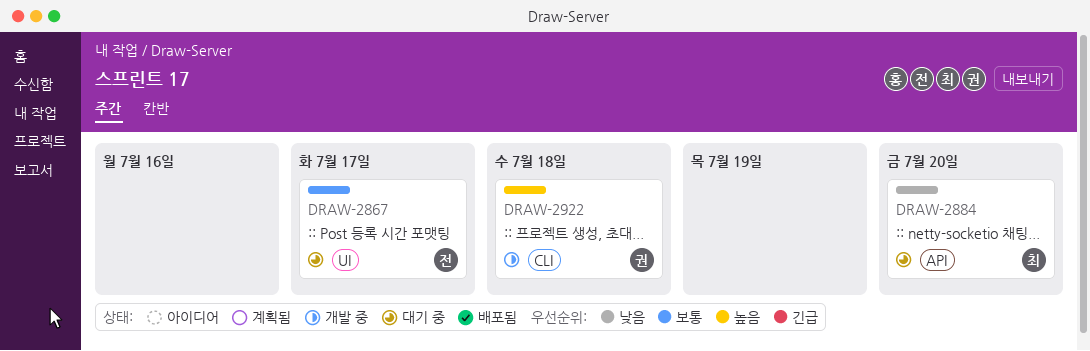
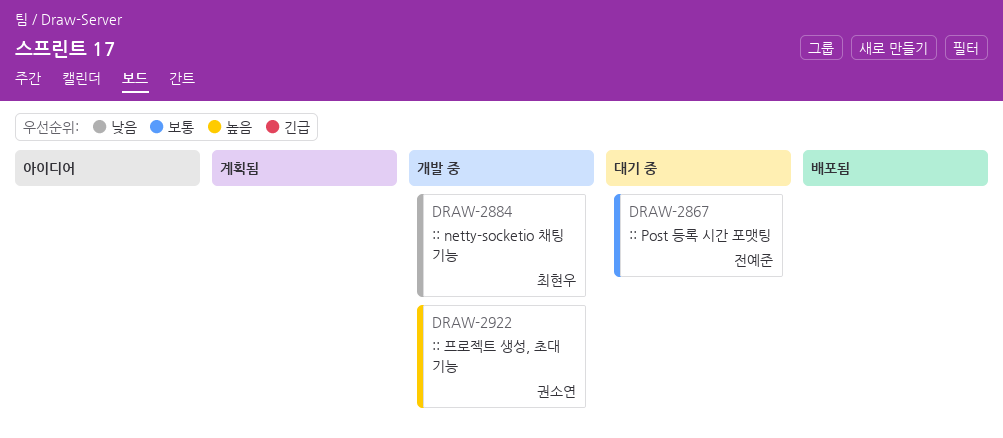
DRAW-2884, status: 대기 중 -> 개발 중

